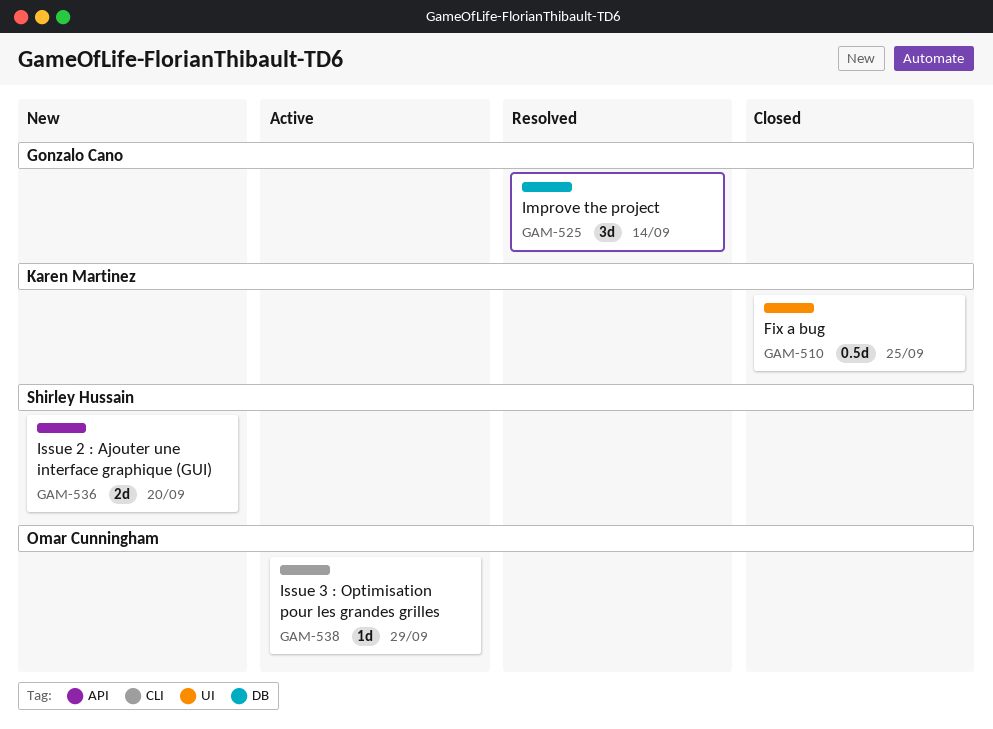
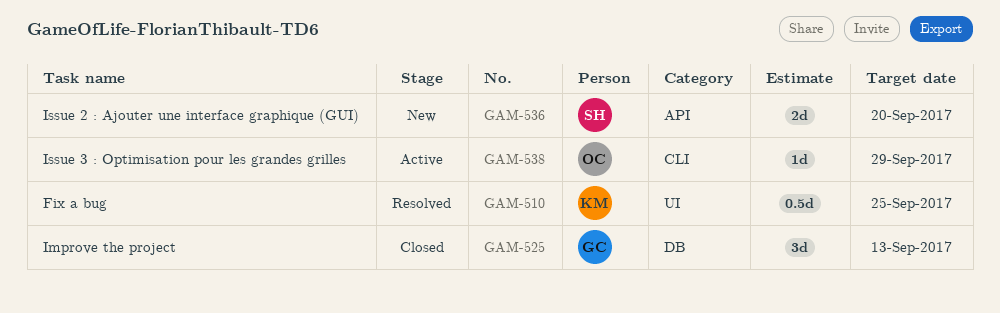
GAM-510, status: Closed -> Resolved
GAM-525, status: Resolved -> Closed
GAM-525, due: Sep 14 -> Sep 13

